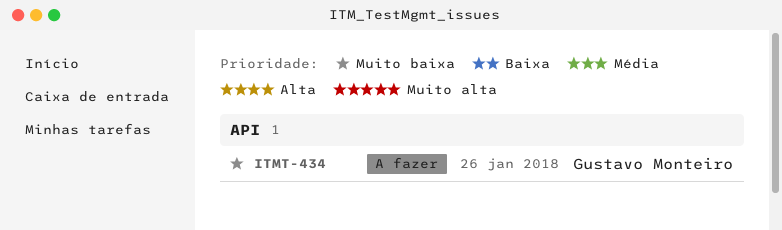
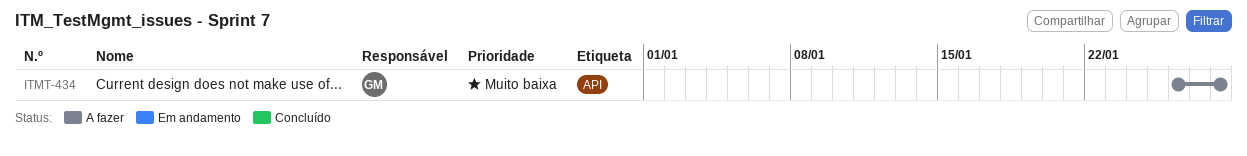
ITMT-434, due: Jan 26 -> Jan 28

